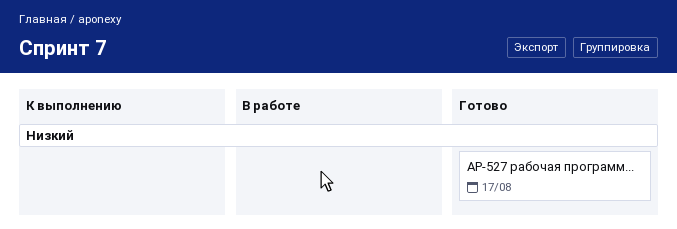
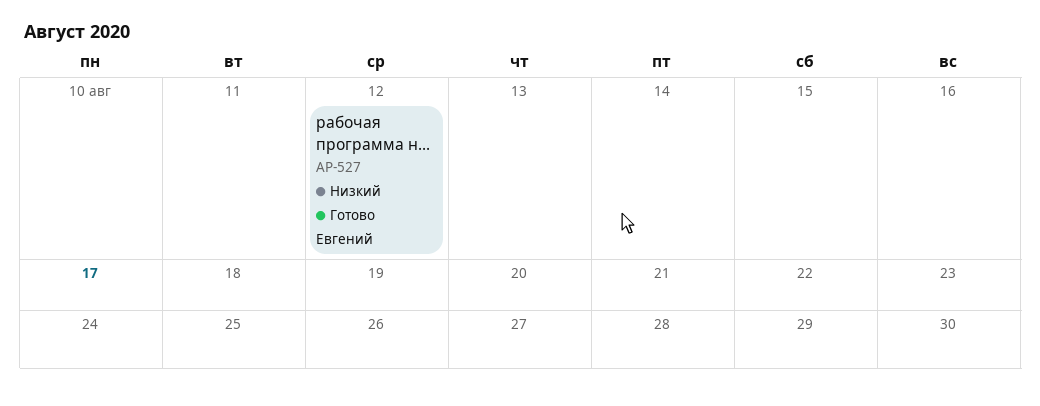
AP-527, due: Aug 17 -> Aug 12

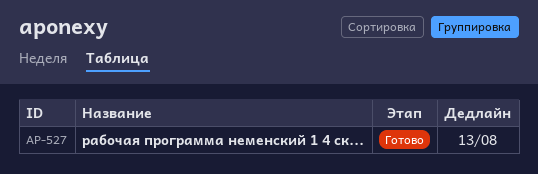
AP-527, due: Aug 12 -> Aug 13

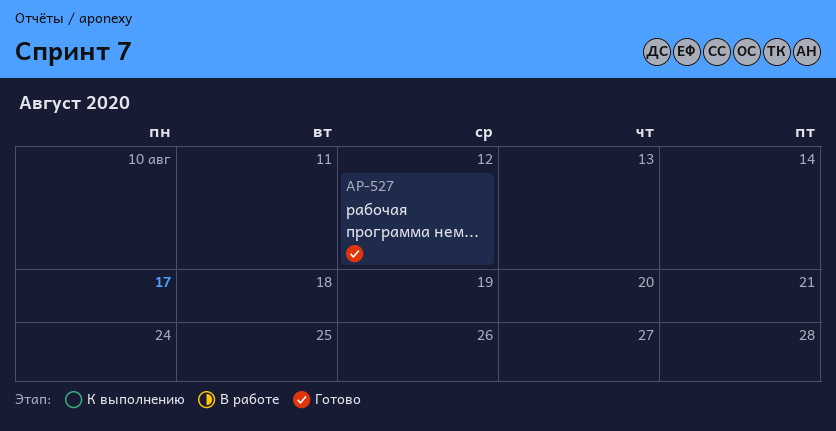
AP-527, due: Aug 13 -> Aug 12

